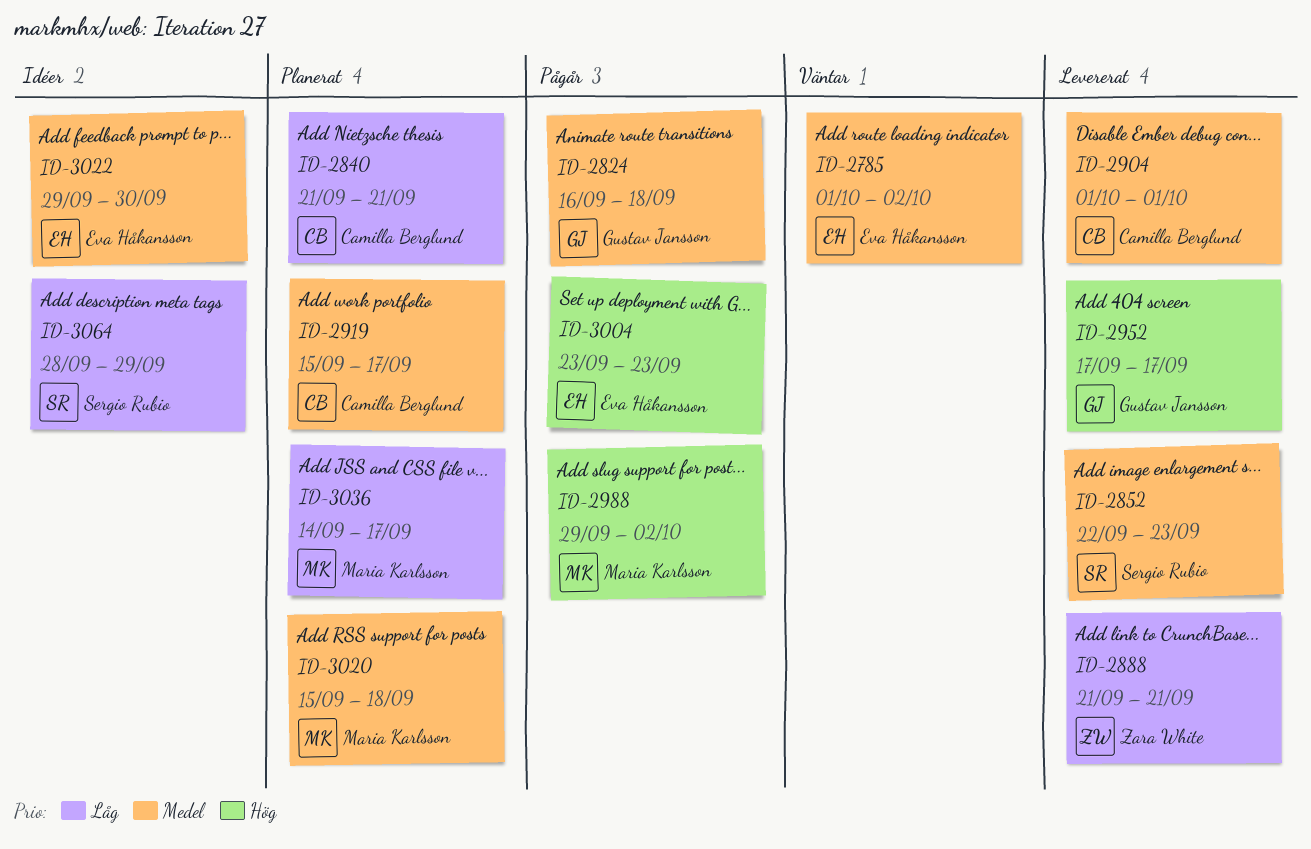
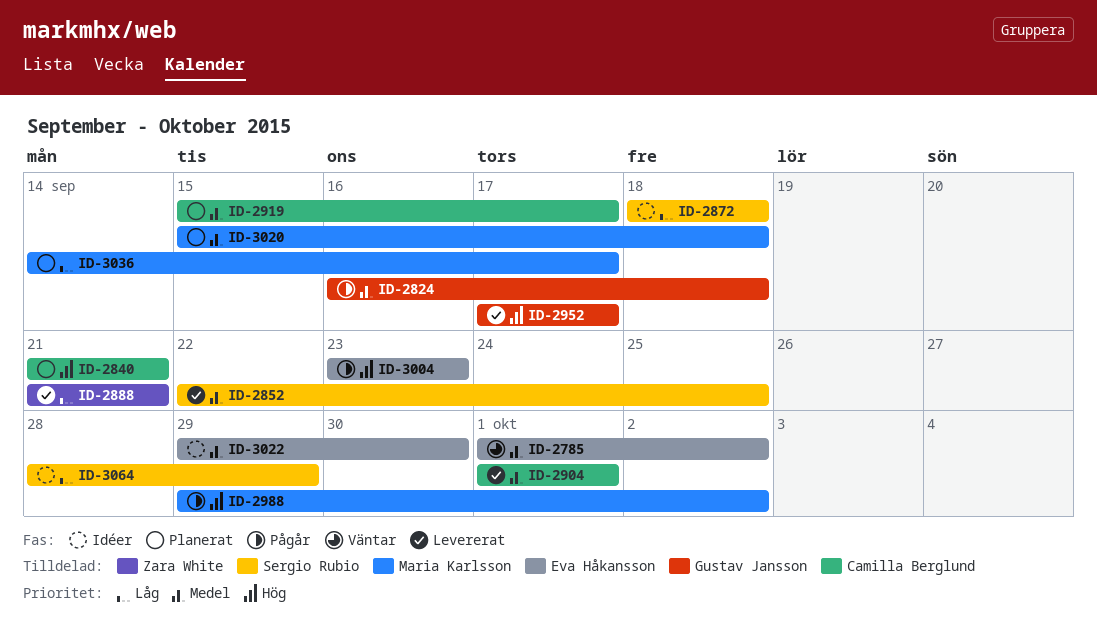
ID-2840, priority: Låg -> Hög
ID-2852, due: Sep 23 -> Sep 25
ID-2872: none -> present

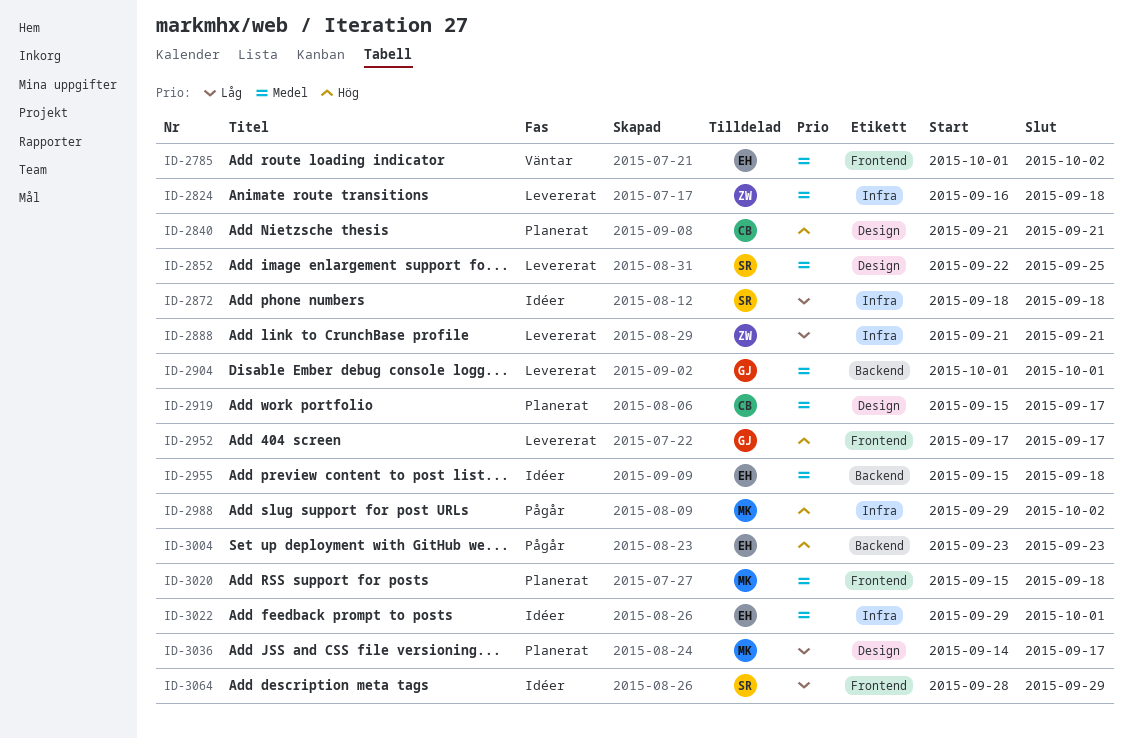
ID-2824, status: Pågår -> Levererat
ID-2824, owner: Gustav Jansson -> Zara White
ID-2904, owner: Camilla Berglund -> Gustav Jansson
ID-2955: none -> present
ID-3022, due: Sep 30 -> Oct 1

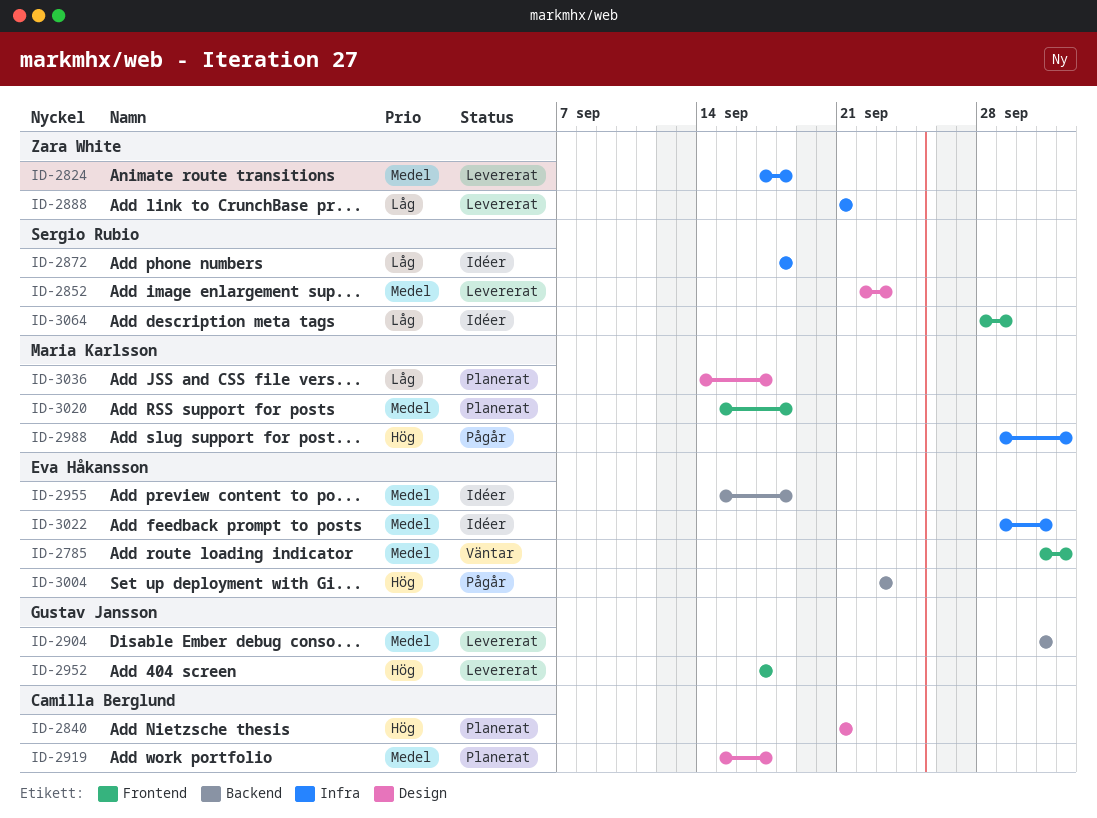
ID-2824, start: Sep 16 -> Sep 17
ID-2852, due: Sep 25 -> Sep 23

